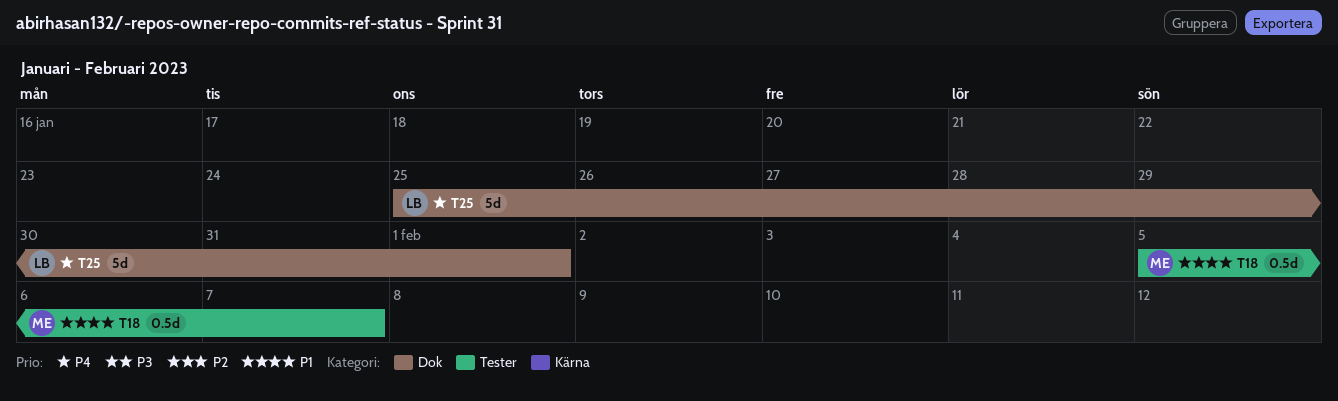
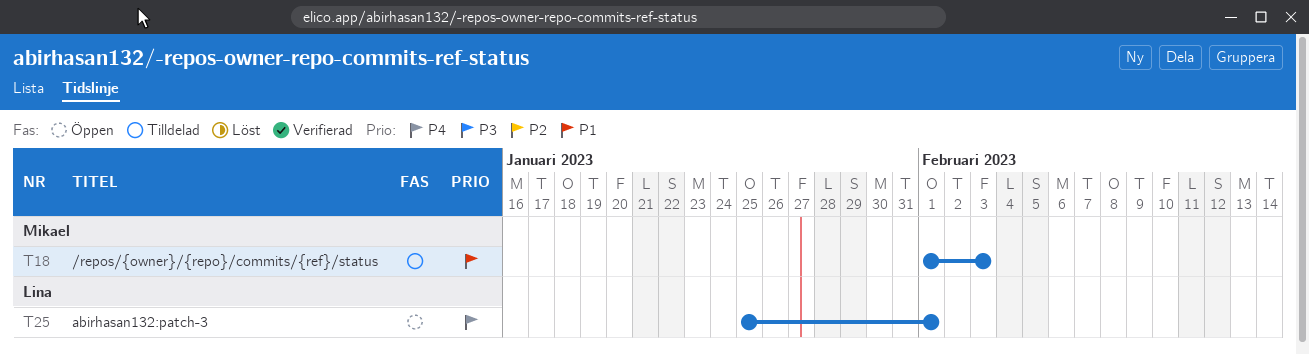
T18, start: Feb 5 -> Feb 1
T18, due: Feb 7 -> Feb 3

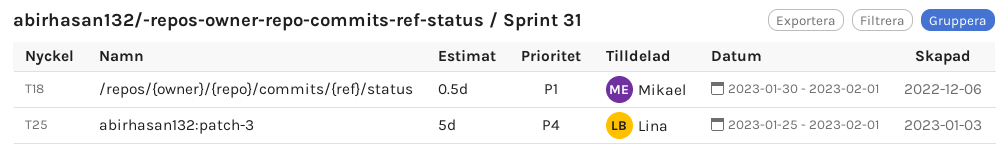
T18, start: Feb 1 -> Jan 30
T18, due: Feb 3 -> Feb 1

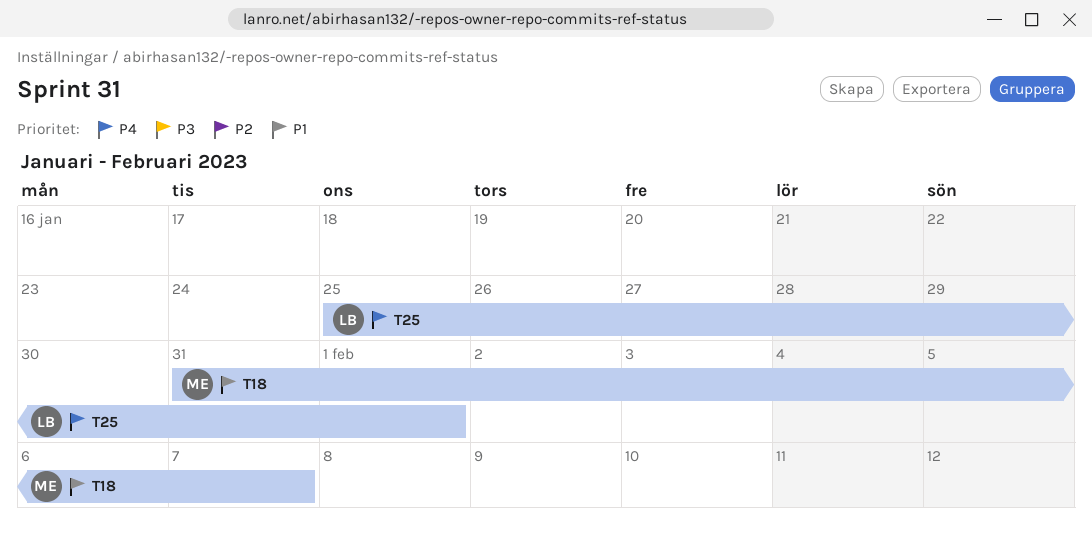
T18, start: Jan 30 -> Jan 31
T18, due: Feb 1 -> Feb 7

